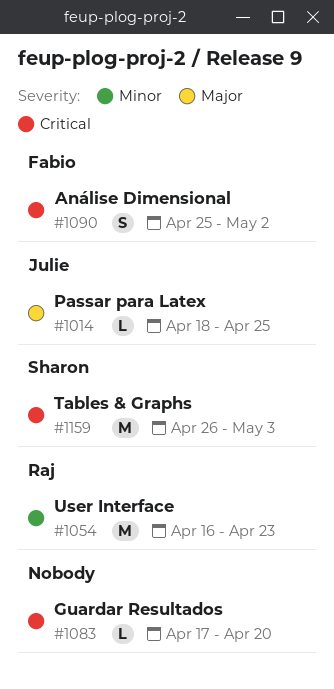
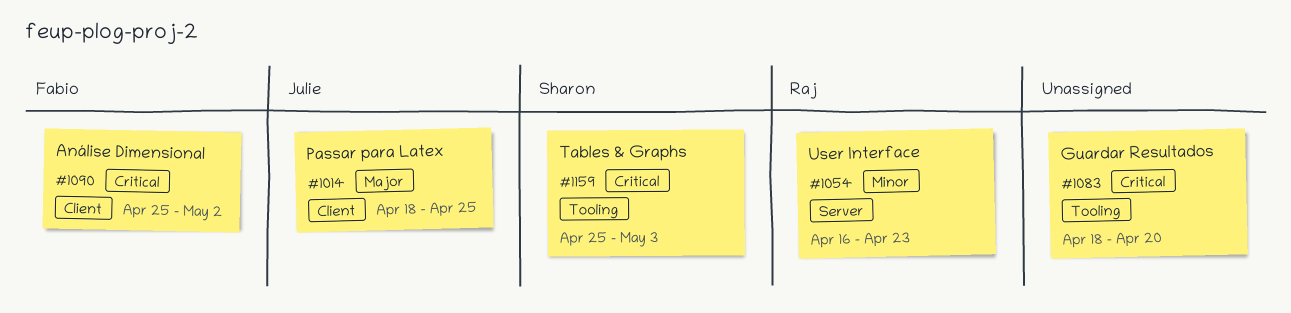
#1083, start: Apr 17 -> Apr 18
#1159, start: Apr 26 -> Apr 25

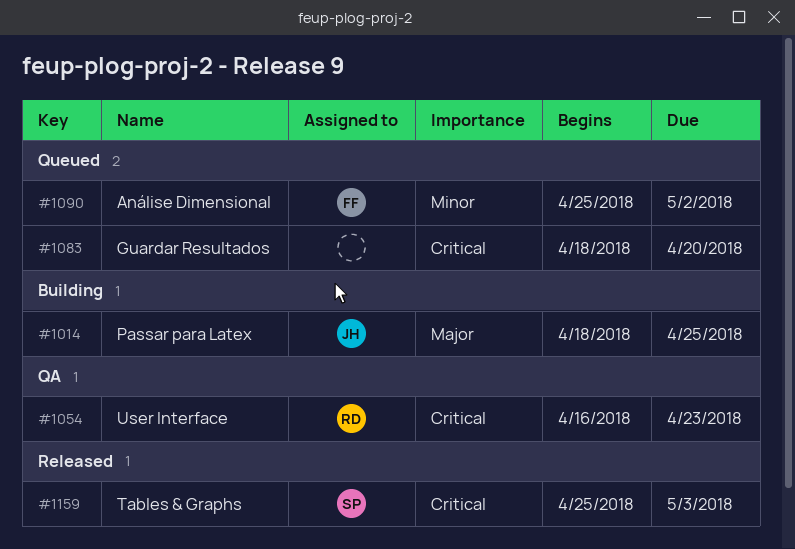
#1054, priority: Minor -> Critical
#1090, priority: Critical -> Minor

